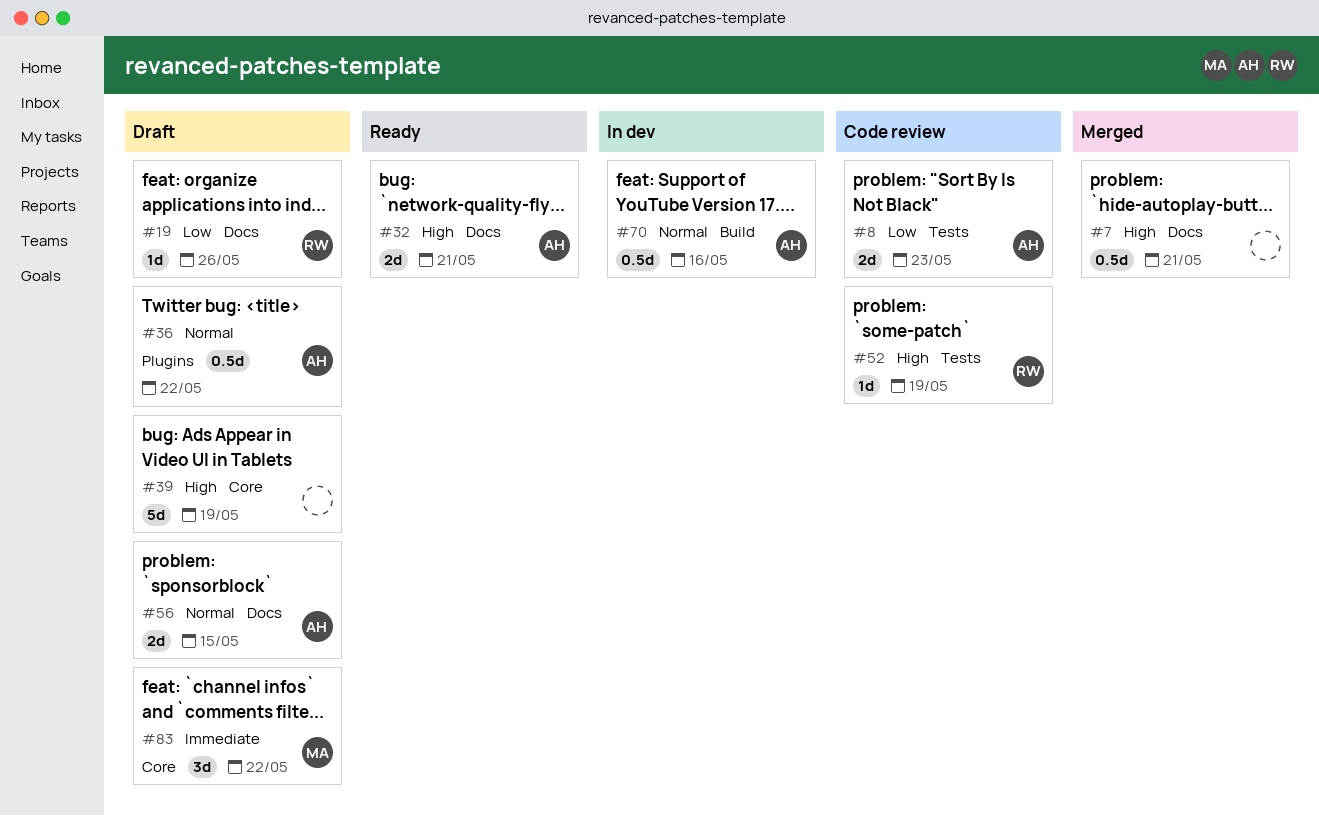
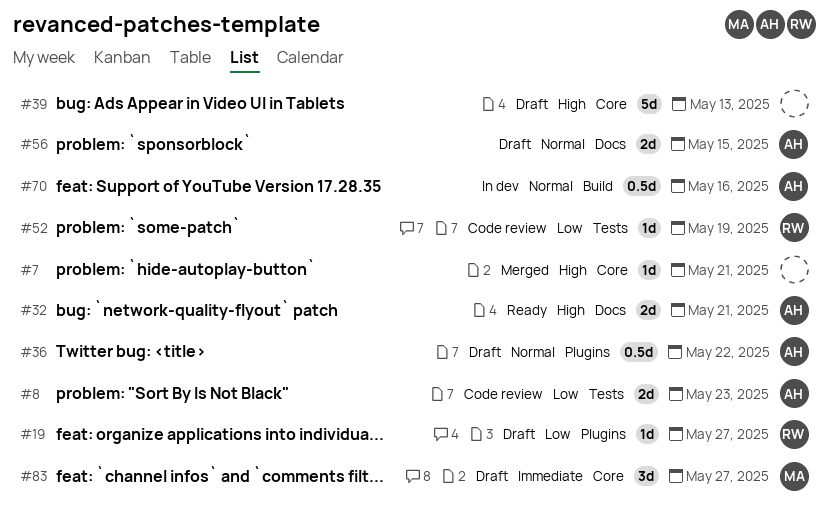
#7, label: Docs -> Core
#7, estimate: 0.5d -> 1d
#19, label: Docs -> Plugins
#19, due: May 26 -> May 27
#39, due: May 19 -> May 13
#52, priority: High -> Low
#83, due: May 22 -> May 27

